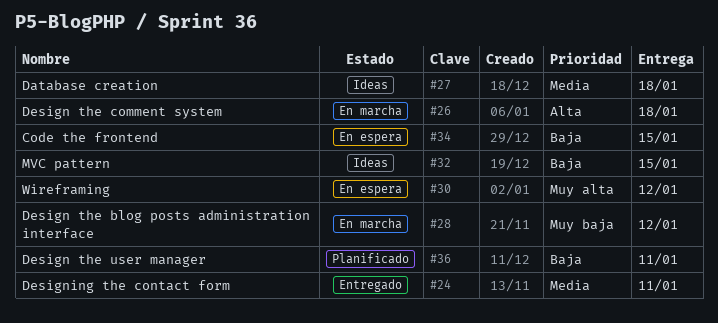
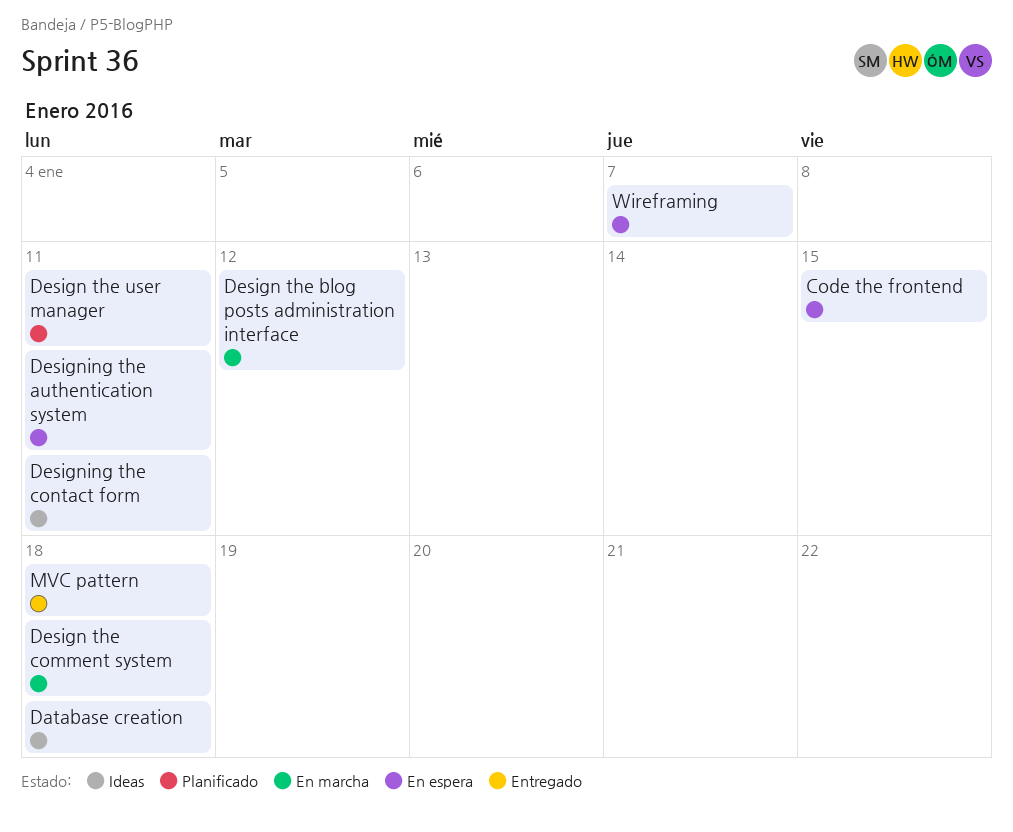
Designing the authentication system: none -> present
Designing the contact form, status: Entregado -> Ideas
MVC pattern, status: Ideas -> Entregado
MVC pattern, due: Jan 15 -> Jan 18
Wireframing, due: Jan 12 -> Jan 7

